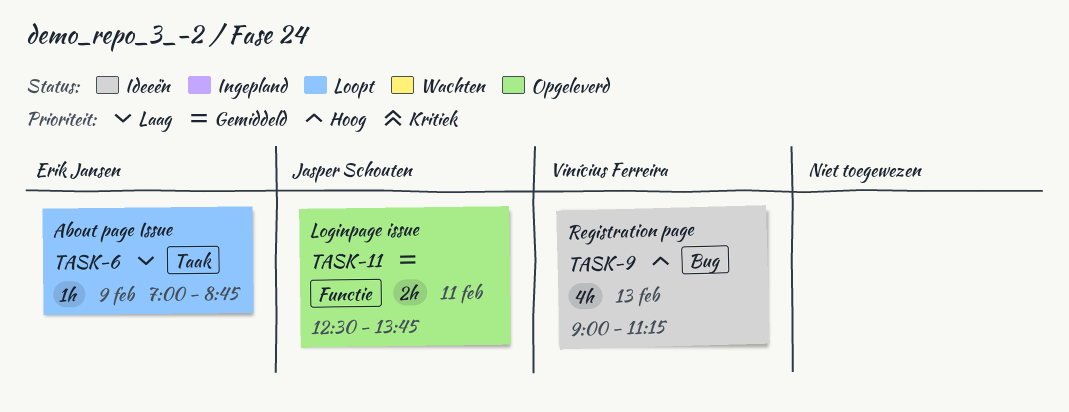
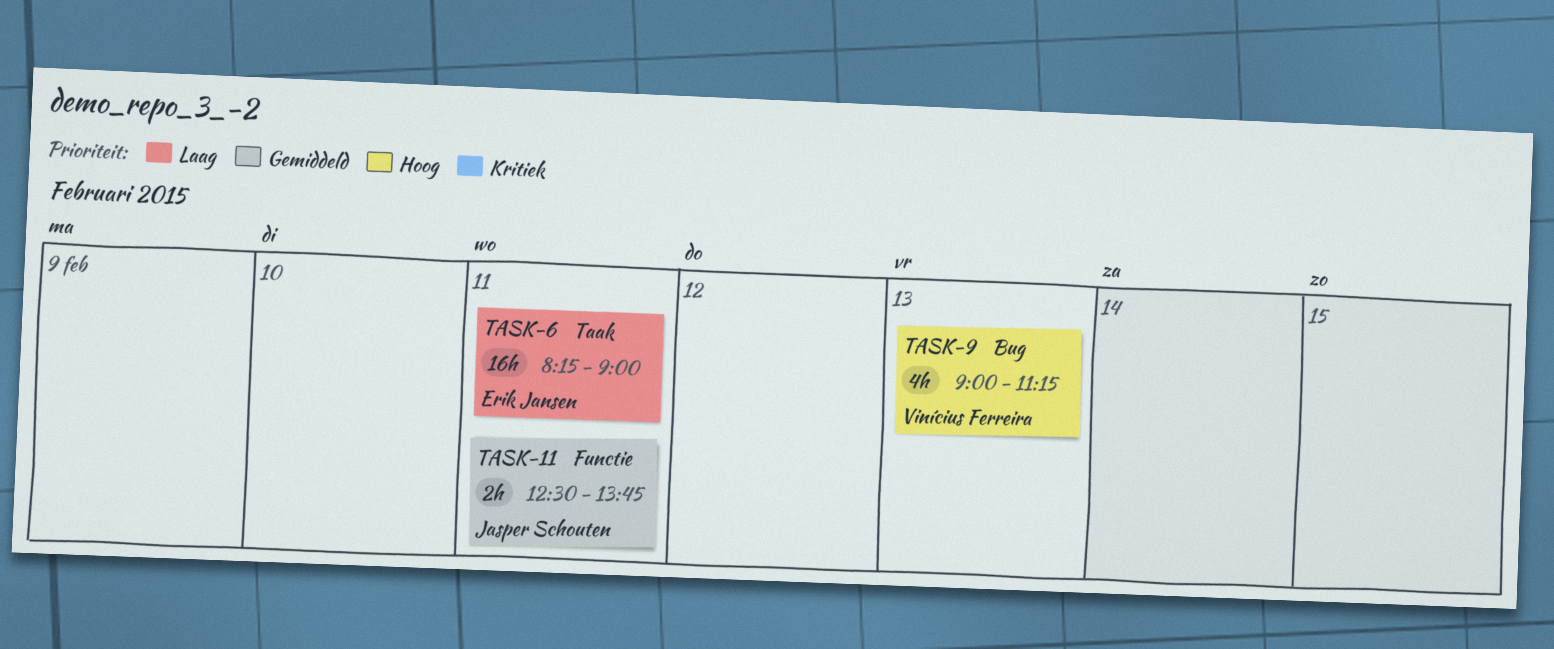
TASK-6, estimate: 1h -> 16h
TASK-6, day: Feb 9 -> Feb 11
TASK-6, begins: 07:00 -> 08:15
TASK-6, ends: 08:45 -> 09:00

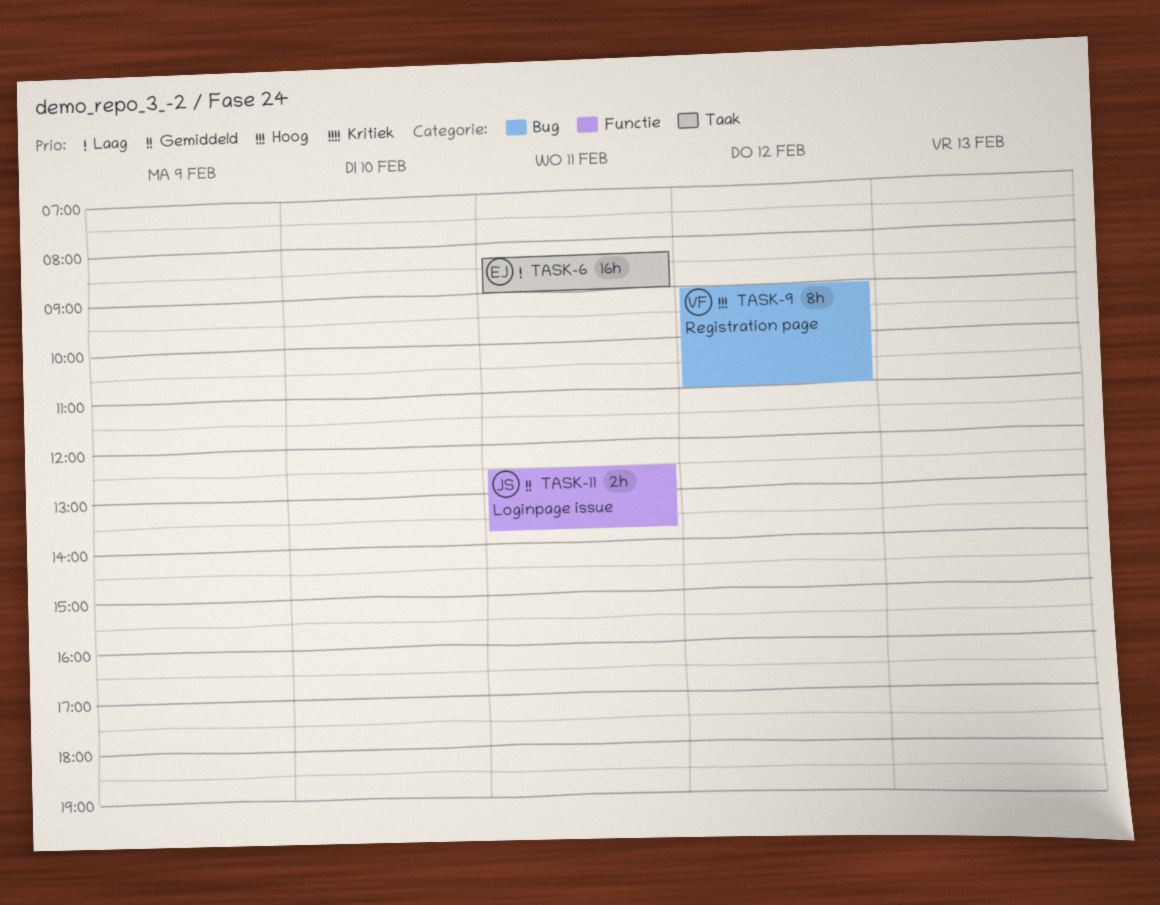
TASK-9, estimate: 4h -> 8h
TASK-9, day: Feb 13 -> Feb 12
TASK-9, ends: 11:15 -> 11:00

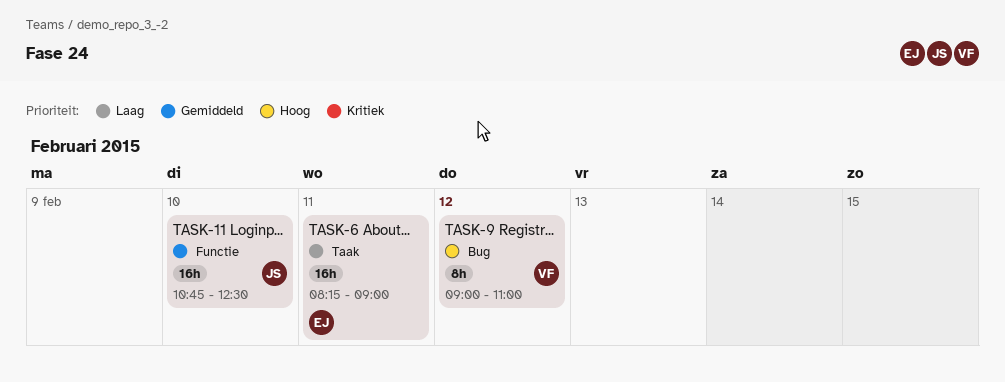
TASK-11, estimate: 2h -> 16h
TASK-11, day: Feb 11 -> Feb 10
TASK-11, begins: 12:30 -> 10:45
TASK-11, ends: 13:45 -> 12:30

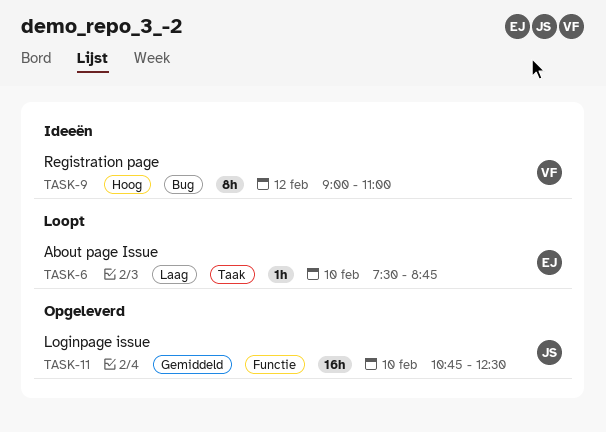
TASK-6, estimate: 16h -> 1h
TASK-6, day: Feb 11 -> Feb 10
TASK-6, begins: 08:15 -> 07:30
TASK-6, ends: 09:00 -> 08:45

